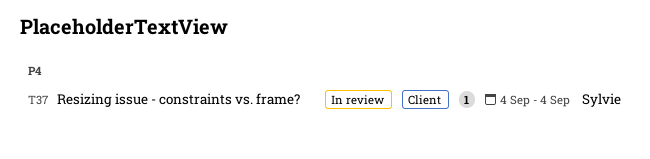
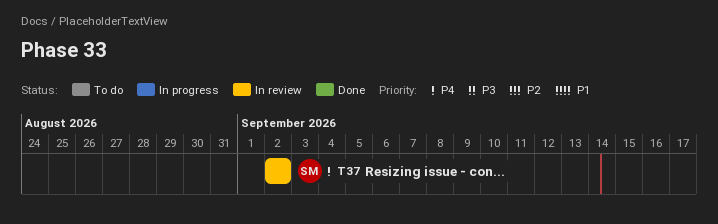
T37, start: Sep 4 -> Sep 2
T37, due: Sep 4 -> Sep 2

